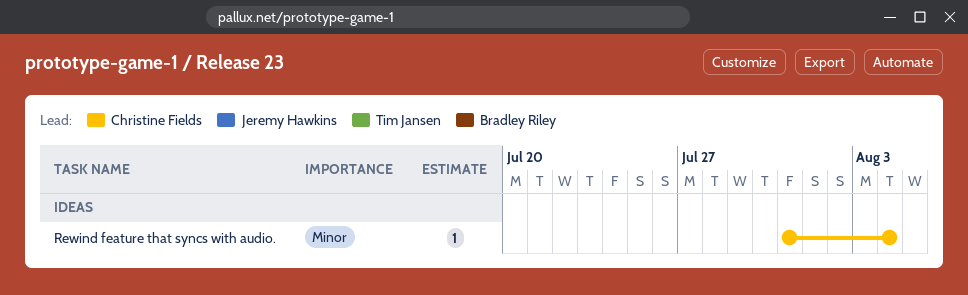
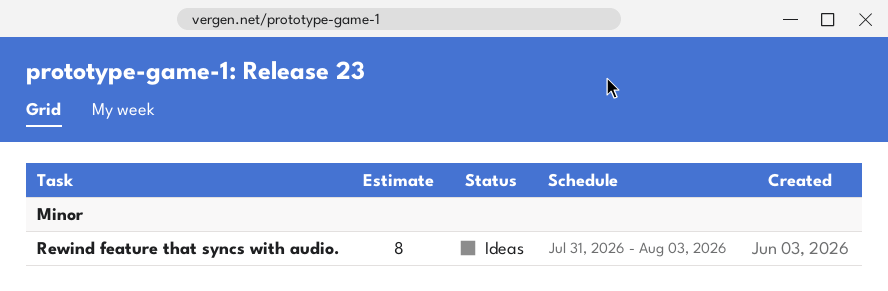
Rewind feature that syncs with audio., estimate: 1 -> 8
Rewind feature that syncs with audio., due: Aug 4 -> Aug 3

